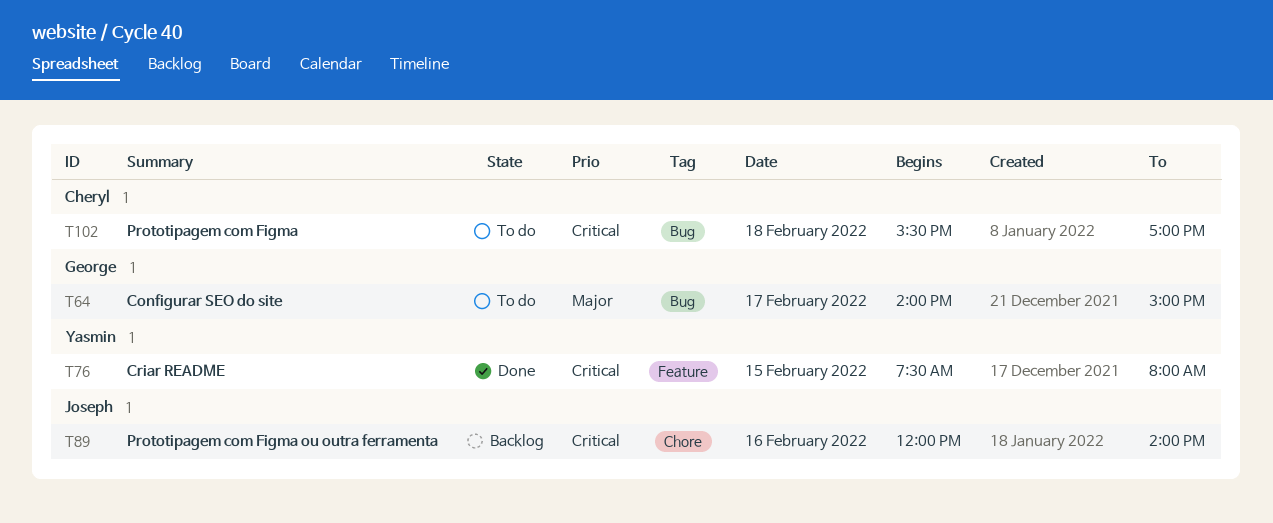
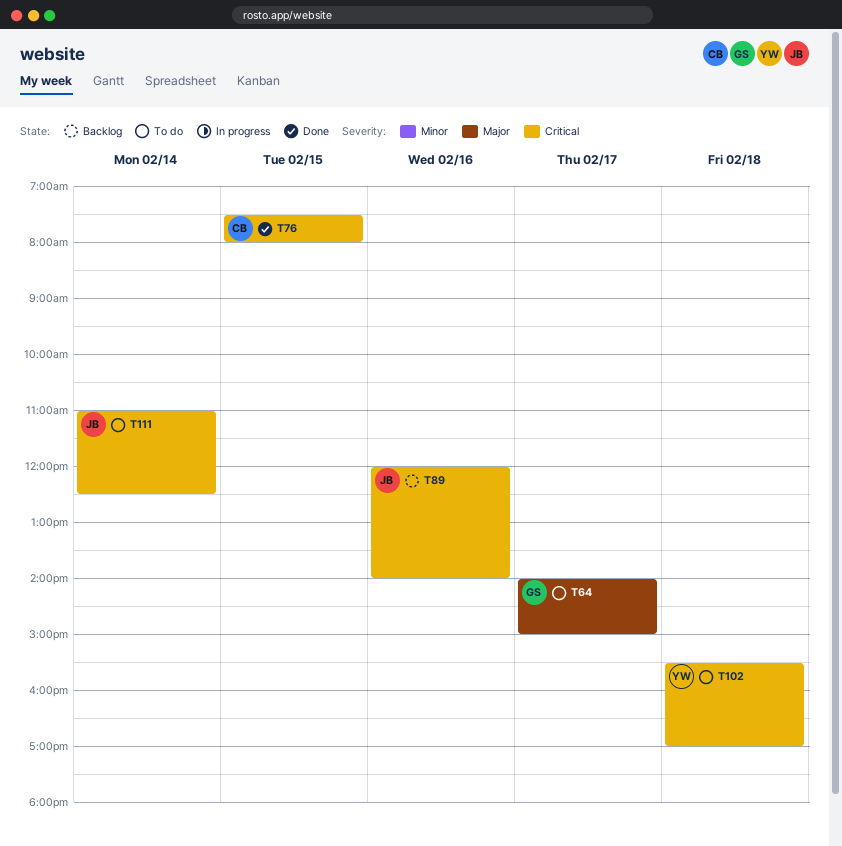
T76, owner: Yasmin -> Cheryl
T102, owner: Cheryl -> Yasmin
T111: none -> present

